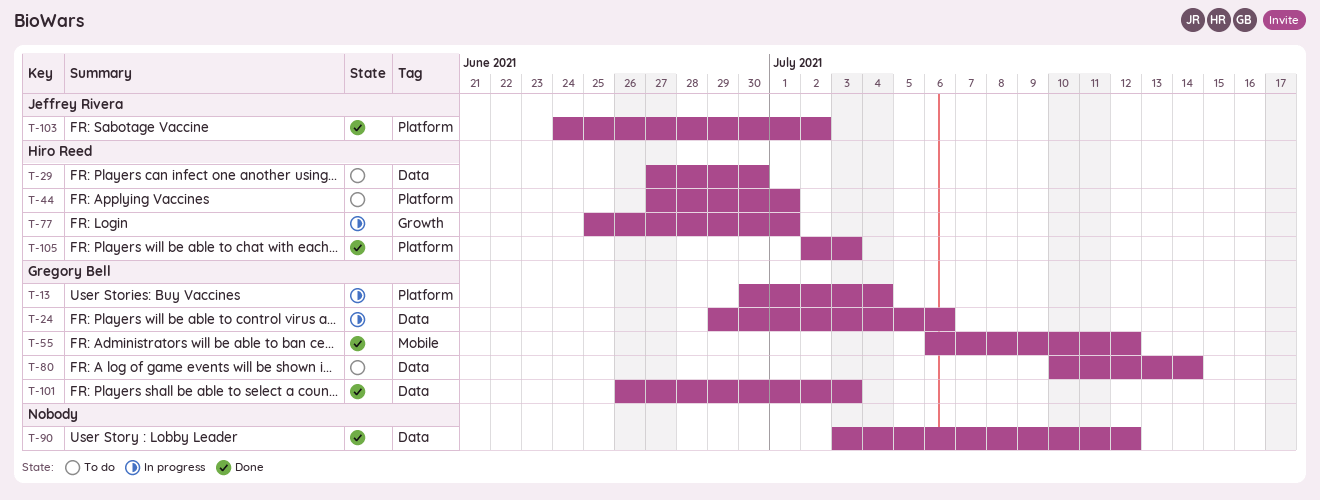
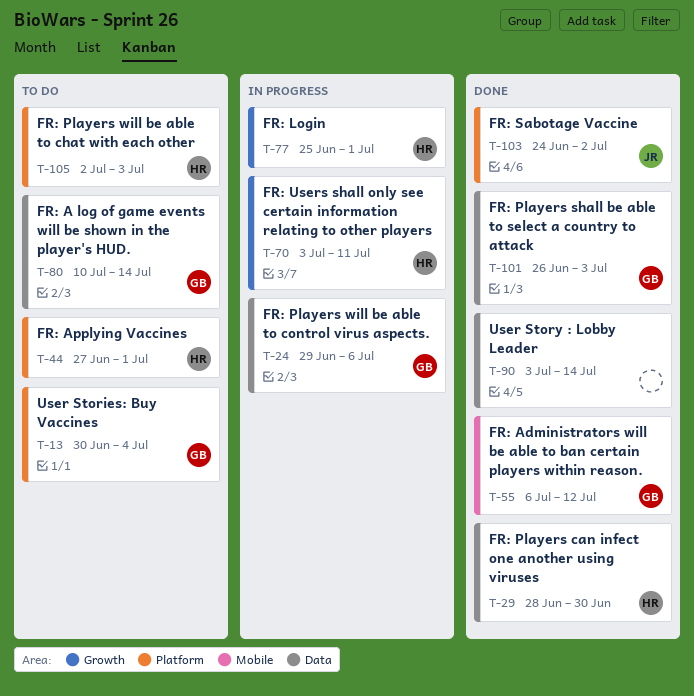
T-13, status: In progress -> To do
T-29, status: To do -> Done
T-29, start: Jun 27 -> Jun 28
T-70: none -> present
T-90, due: Jul 12 -> Jul 14
T-105, status: Done -> To do

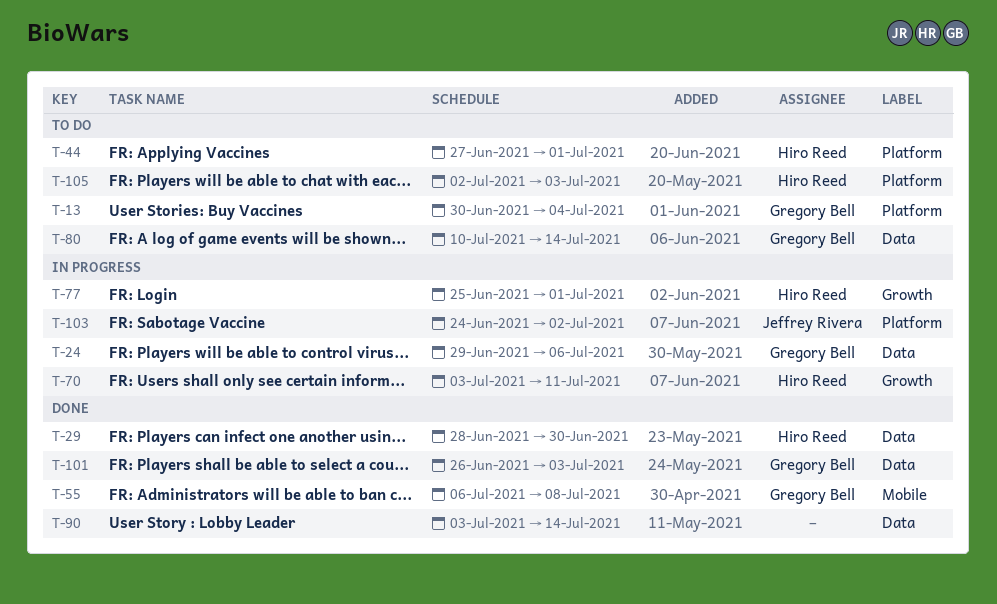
T-55, due: Jul 12 -> Jul 8
T-103, status: Done -> In progress

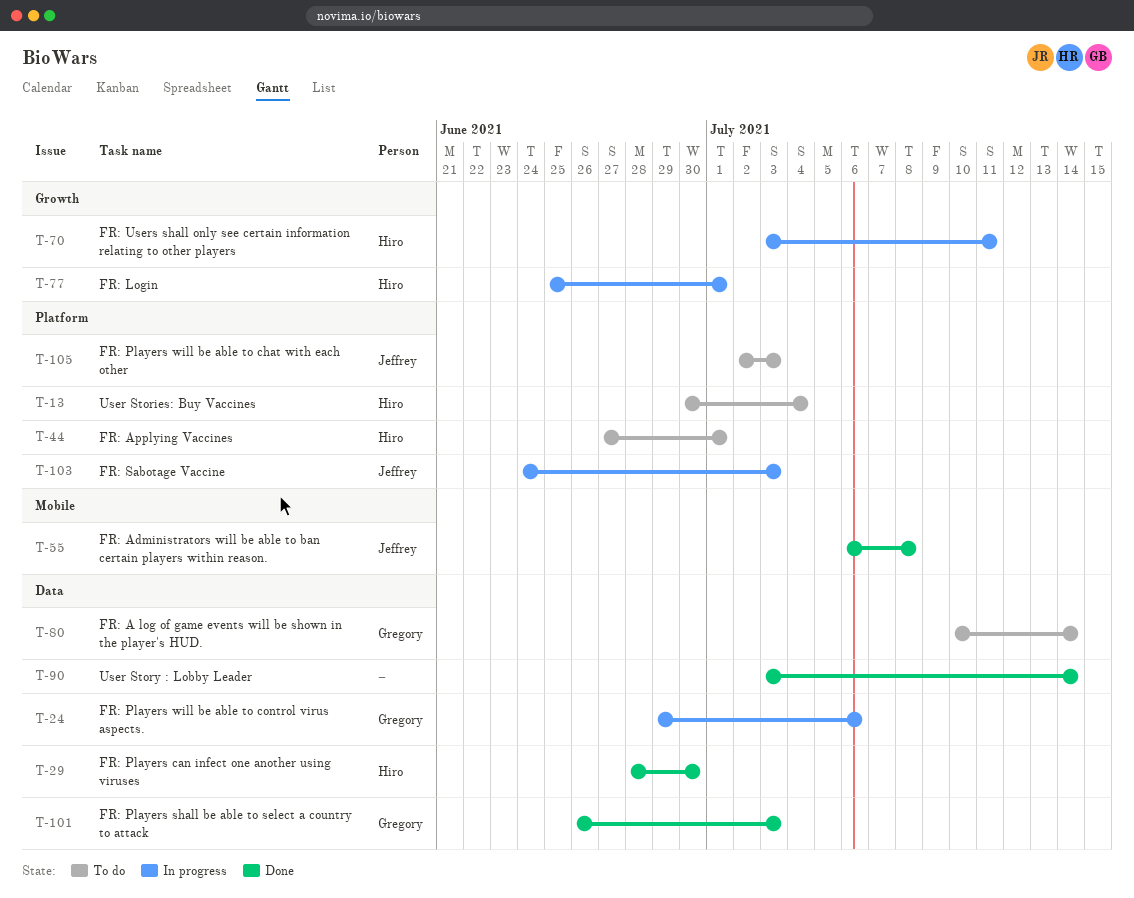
T-13, owner: Gregory Bell -> Hiro Reed
T-55, owner: Gregory Bell -> Jeffrey Rivera
T-103, due: Jul 2 -> Jul 3
T-105, owner: Hiro Reed -> Jeffrey Rivera

